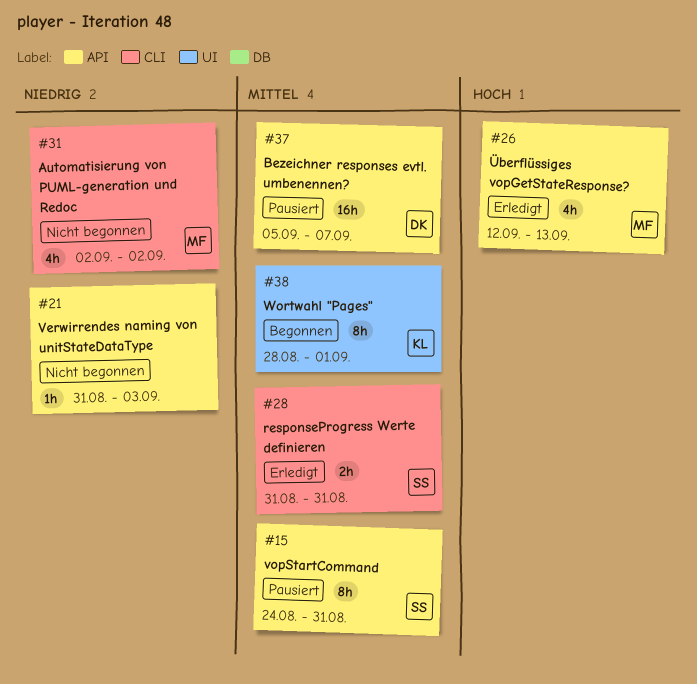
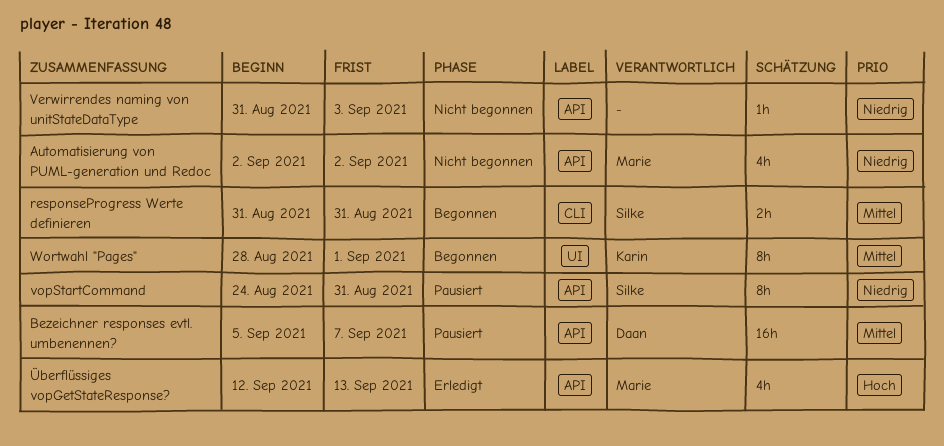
Automatisierung von PUML-generation und Redoc, label: CLI -> API
responseProgress Werte definieren, status: Erledigt -> Begonnen
vopStartCommand, priority: Mittel -> Niedrig

